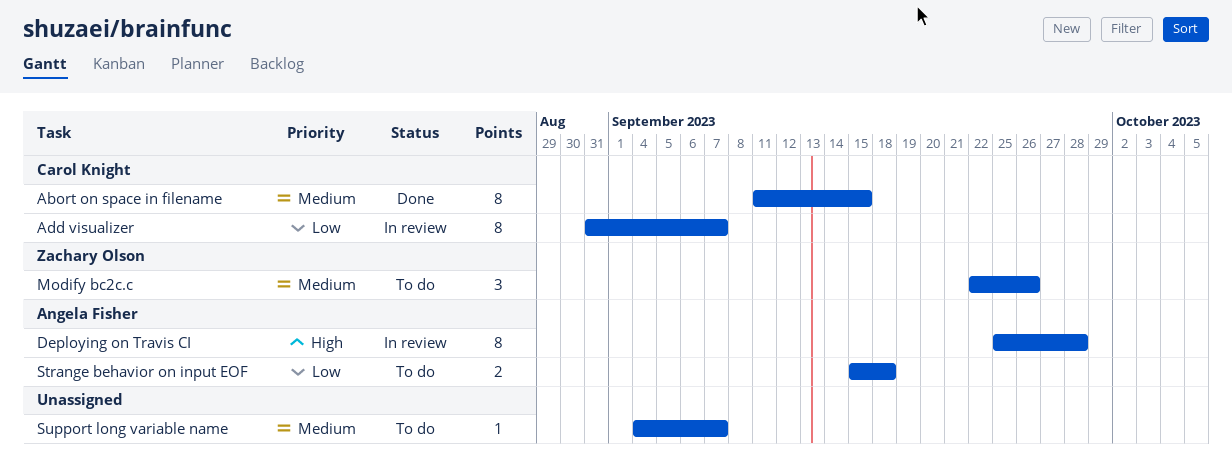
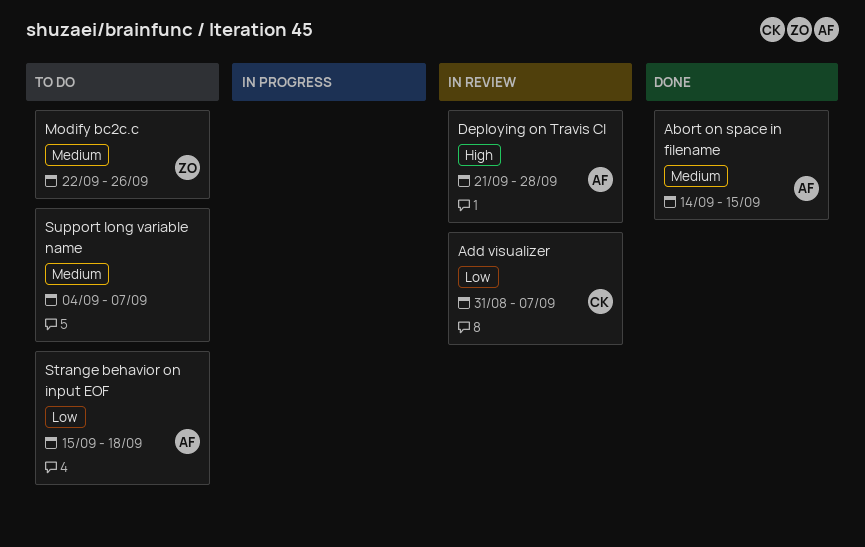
Abort on space in filename, owner: Carol Knight -> Angela Fisher
Abort on space in filename, start: Sep 11 -> Sep 14
Deploying on Travis CI, start: Sep 25 -> Sep 21

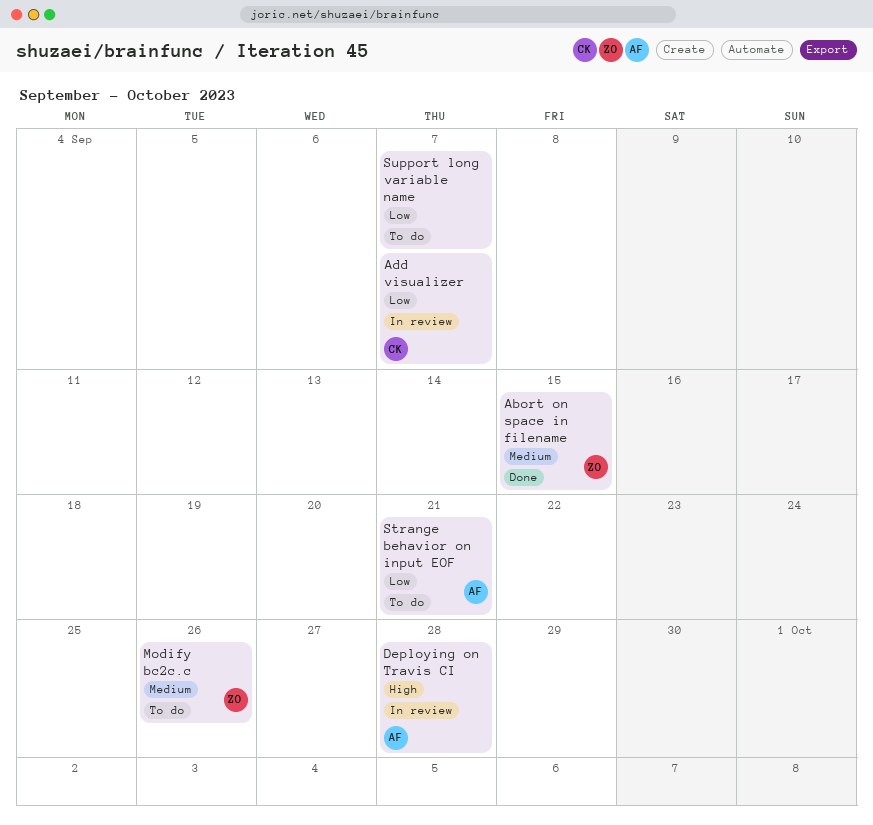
Abort on space in filename, owner: AF -> ZO
Strange behavior on input EOF, due: Sep 18 -> Sep 21
Support long variable name, priority: Medium -> Low

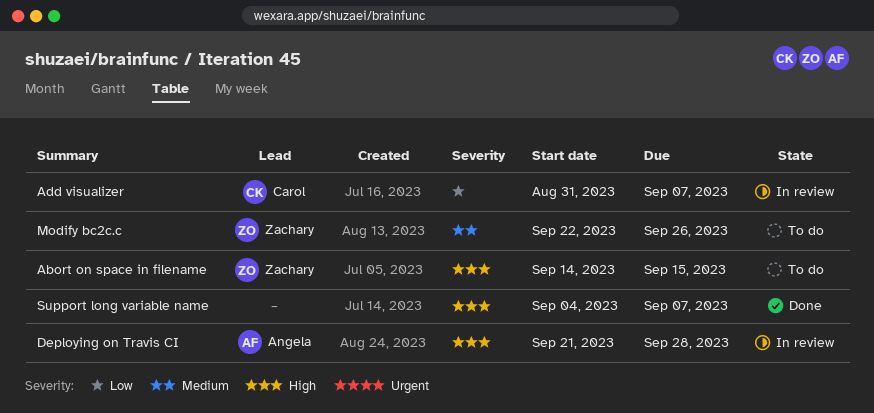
Abort on space in filename, status: Done -> To do
Abort on space in filename, priority: Medium -> High
Strange behavior on input EOF: present -> none
Support long variable name, status: To do -> Done
Support long variable name, priority: Low -> High

